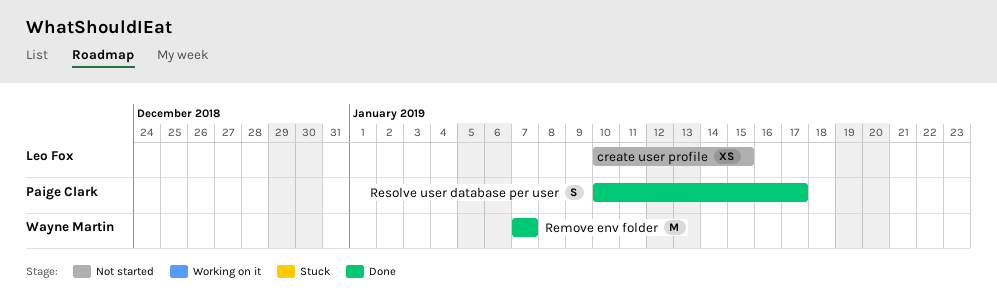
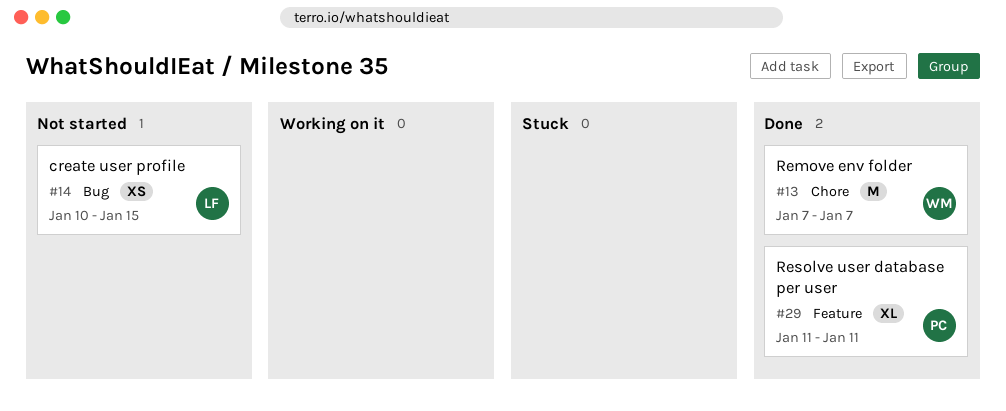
Resolve user database per user, estimate: S -> XL
Resolve user database per user, start: Jan 10 -> Jan 11
Resolve user database per user, due: Jan 17 -> Jan 11

